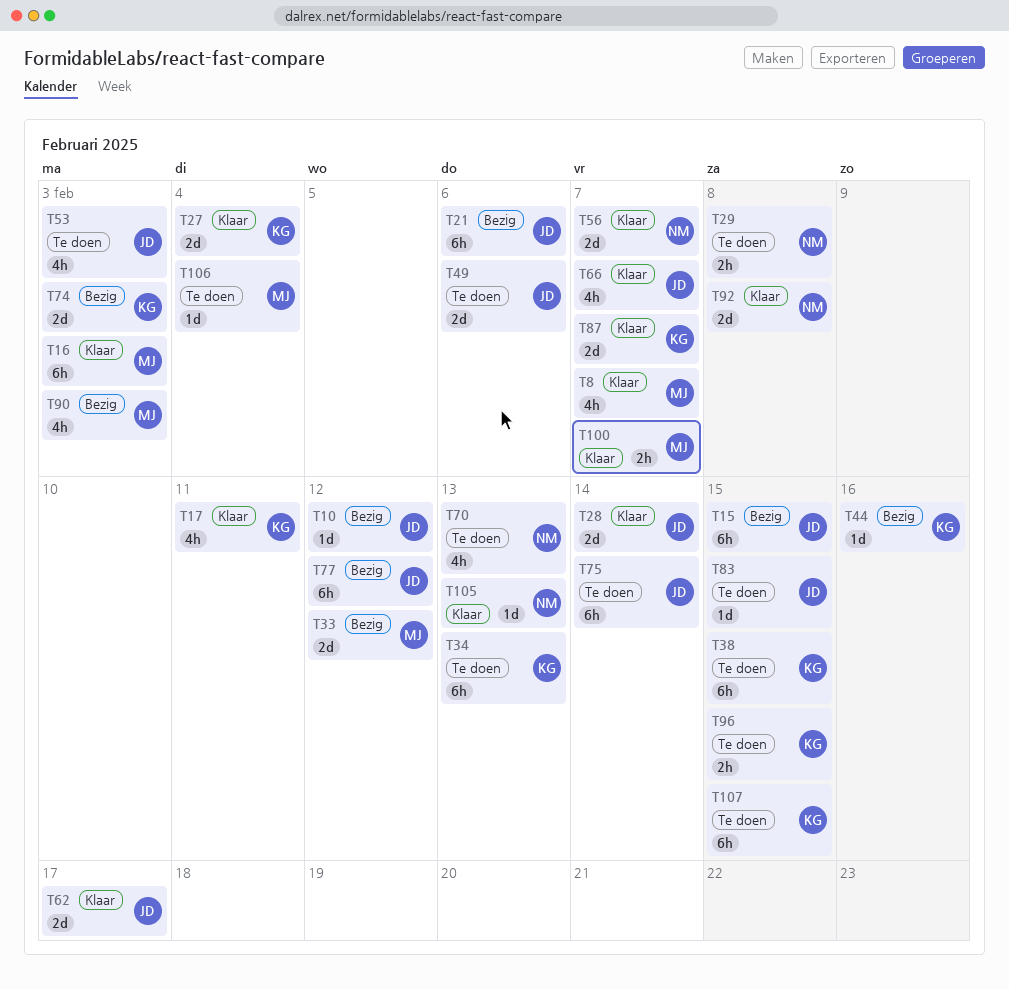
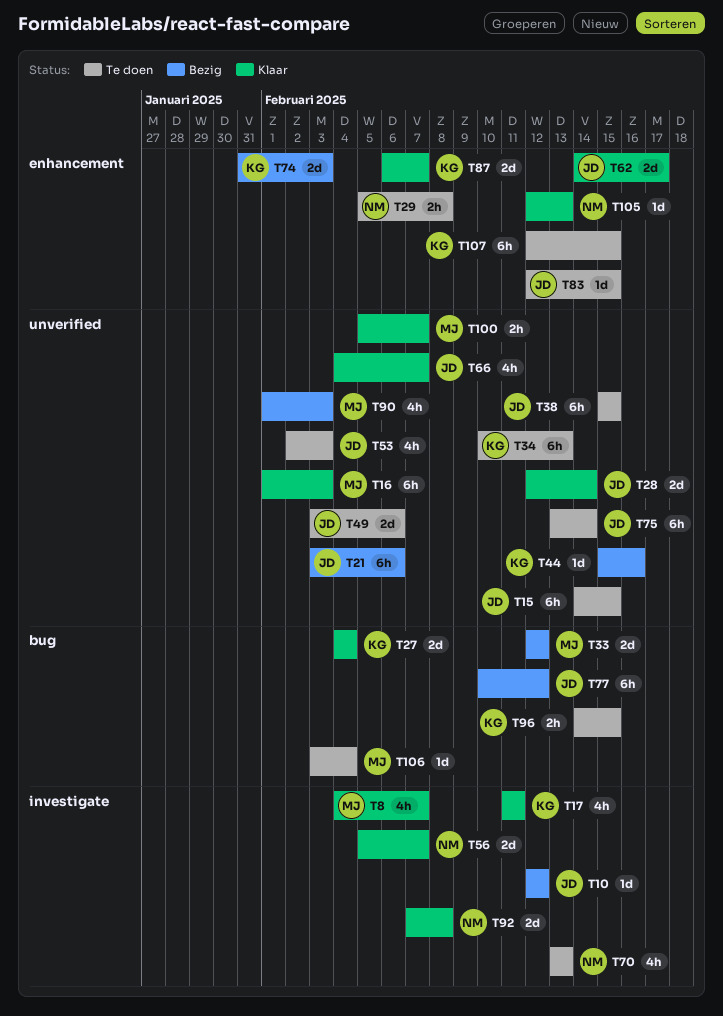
T15, status: Bezig -> Te doen
T38, owner: KG -> JD

